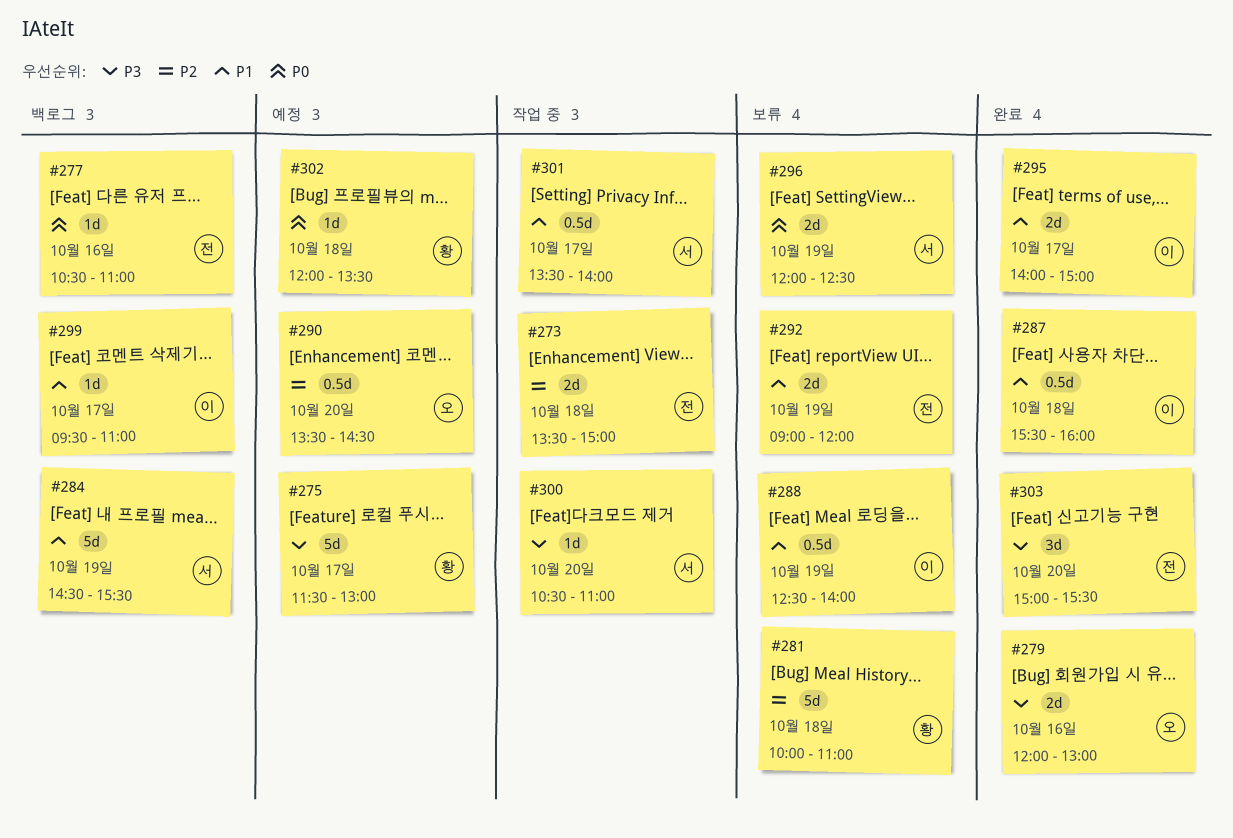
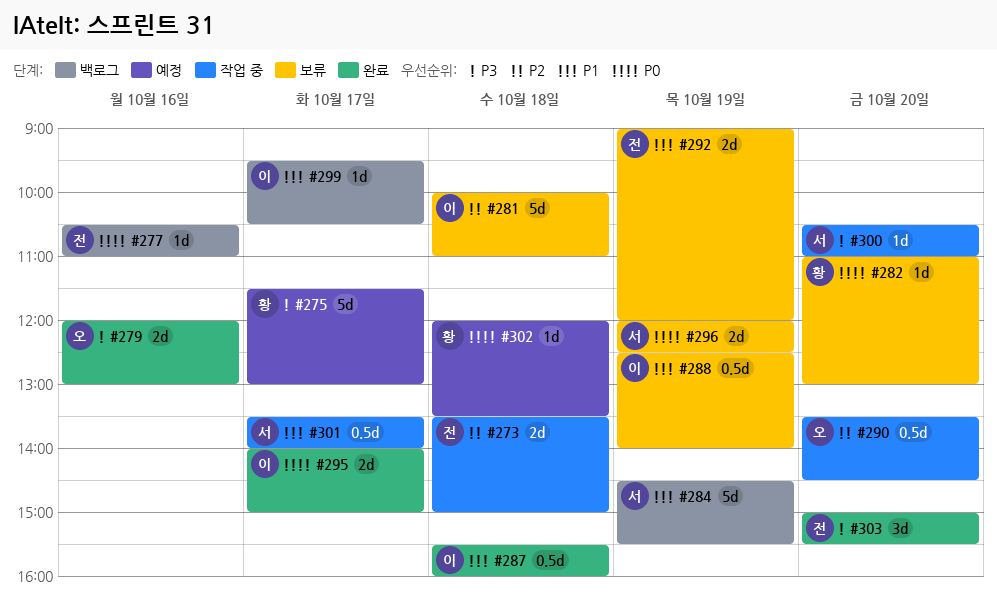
#281, owner: 황 -> 이
#282: none -> present
#290, status: 예정 -> 작업 중
#295, priority: P1 -> P0
#299, ends: 11:00 -> 10:30

